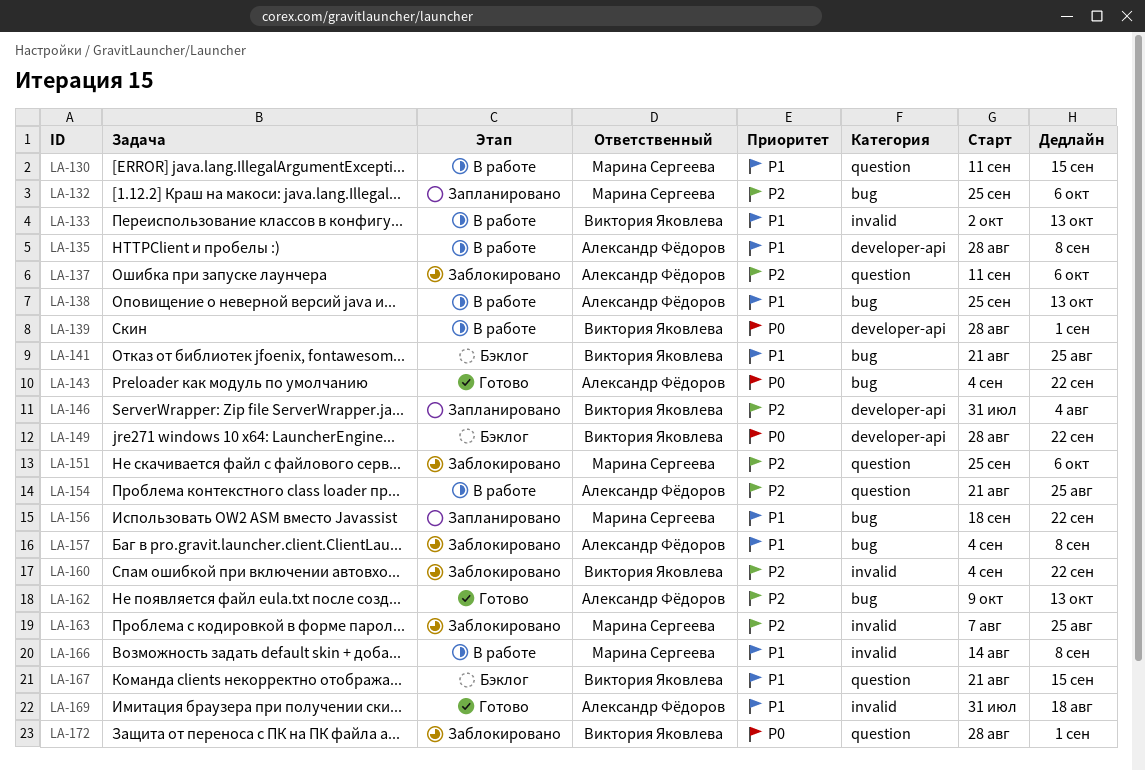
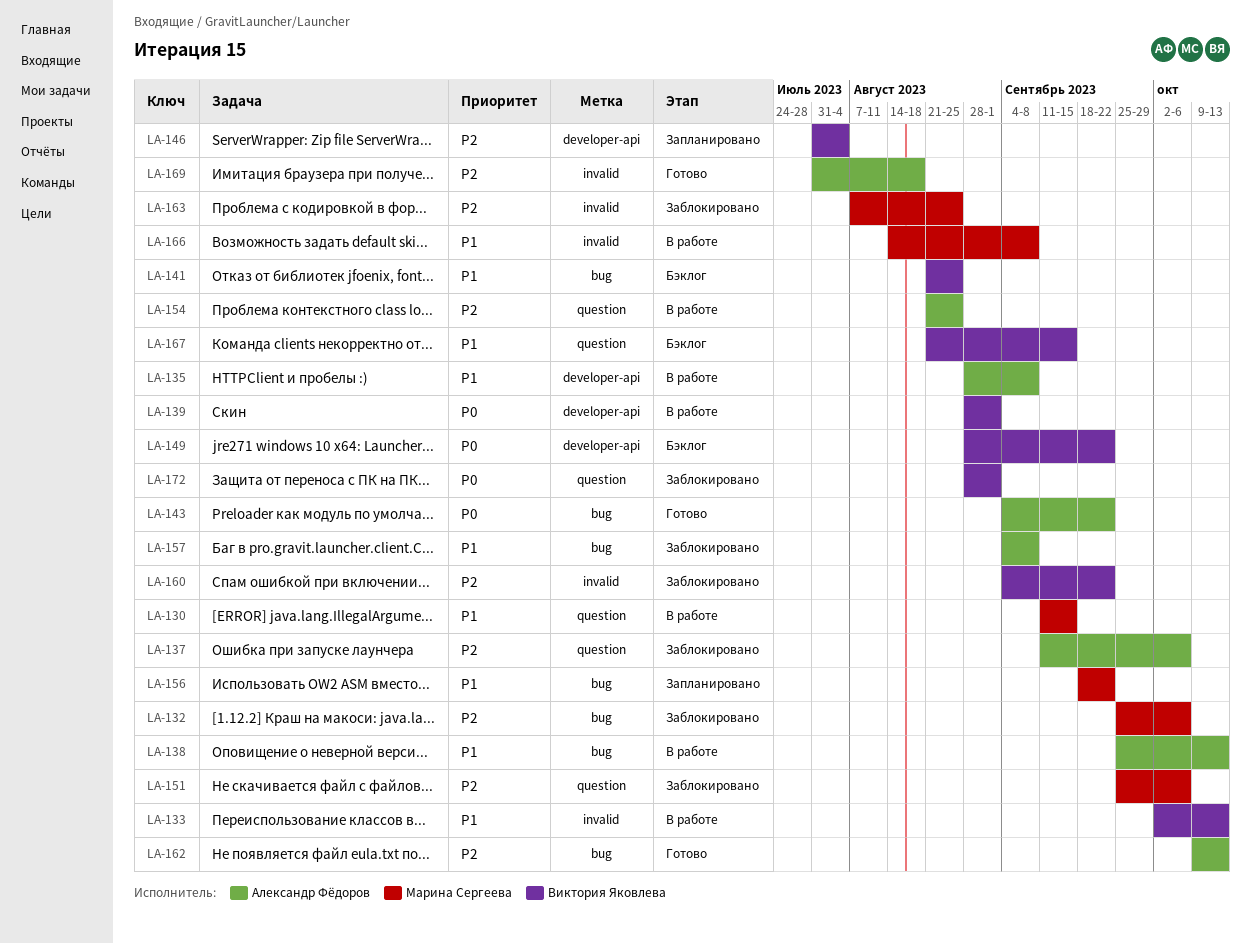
LA-132, status: Запланировано -> Заблокировано
LA-169, priority: P1 -> P2

